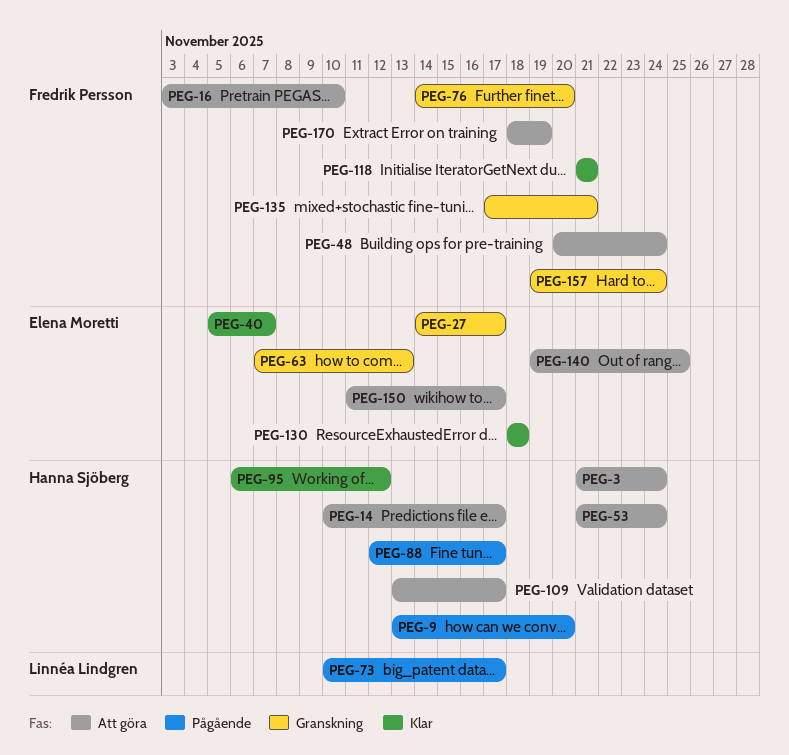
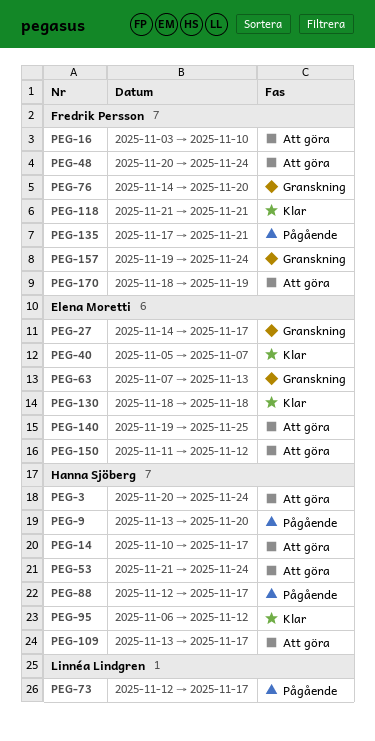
PEG-3, start: Nov 21 -> Nov 20
PEG-73, start: Nov 10 -> Nov 12
PEG-135, status: Granskning -> Pågående
PEG-150, due: Nov 17 -> Nov 12

